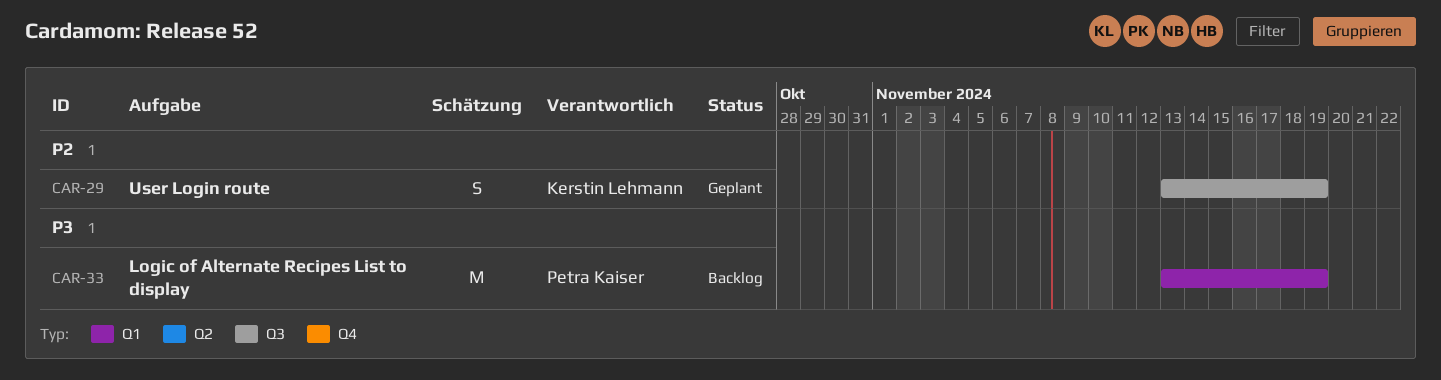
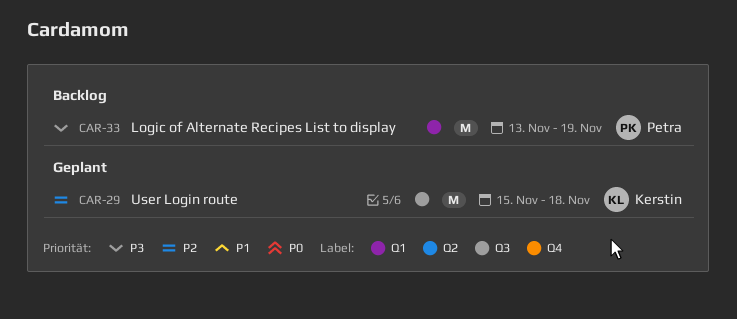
CAR-29, estimate: S -> M
CAR-29, start: Nov 13 -> Nov 15
CAR-29, due: Nov 19 -> Nov 18

